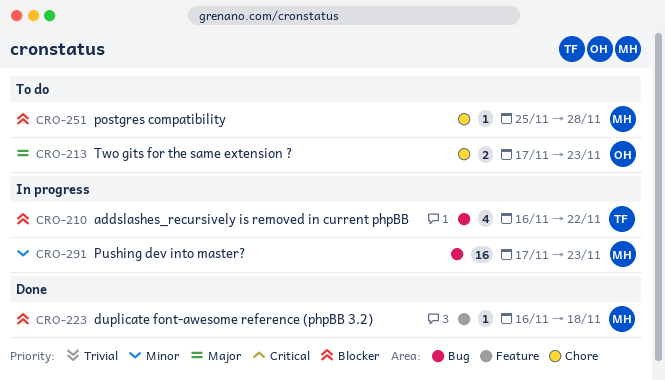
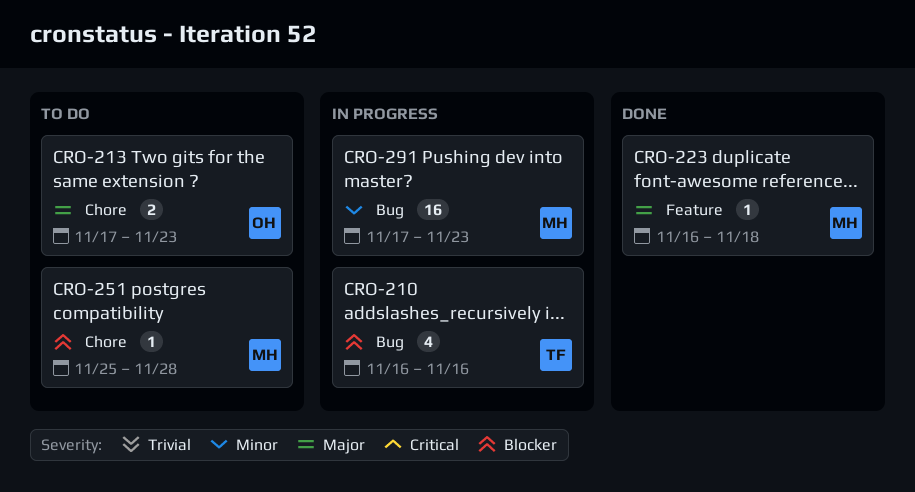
CRO-210, due: Nov 22 -> Nov 16
CRO-223, priority: Blocker -> Major

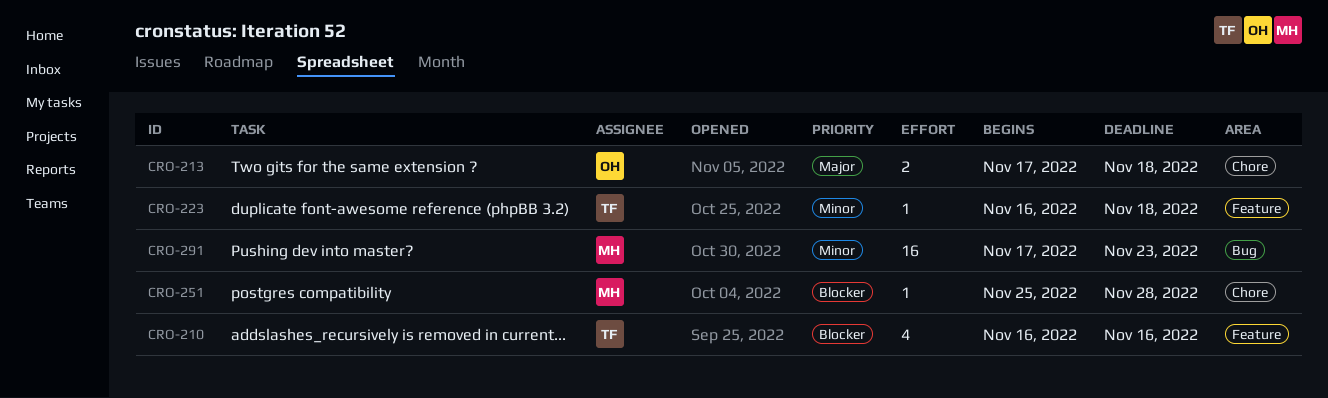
CRO-210, label: Bug -> Feature
CRO-213, due: Nov 23 -> Nov 18
CRO-223, owner: MH -> TF
CRO-223, priority: Major -> Minor

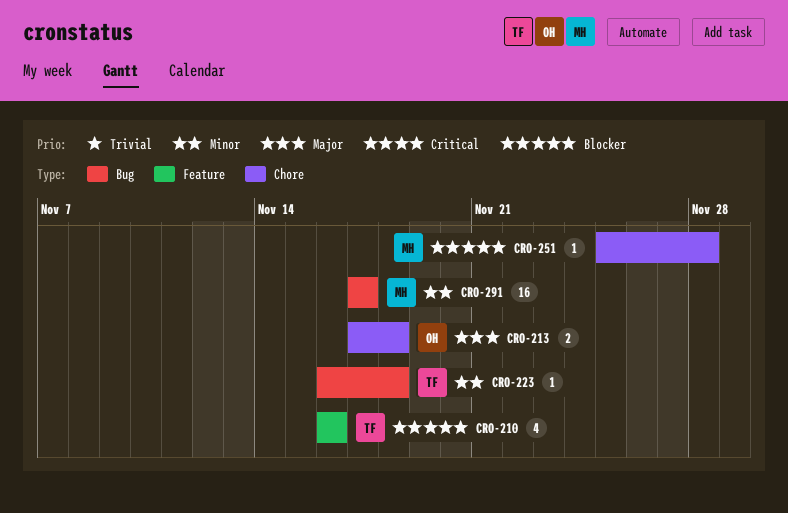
CRO-223, label: Feature -> Bug
CRO-291, due: Nov 23 -> Nov 17

